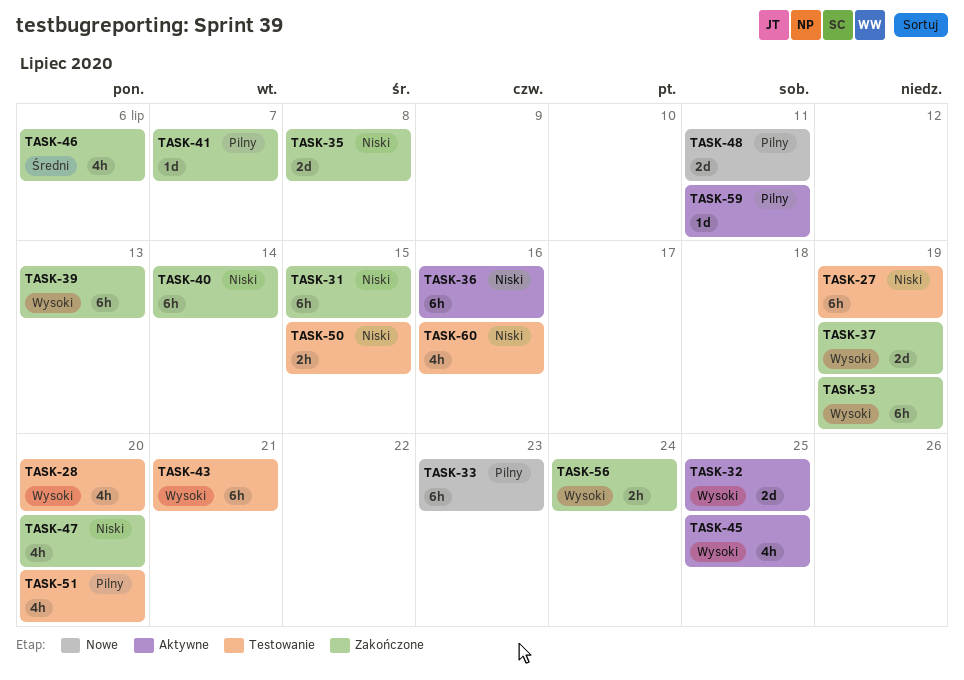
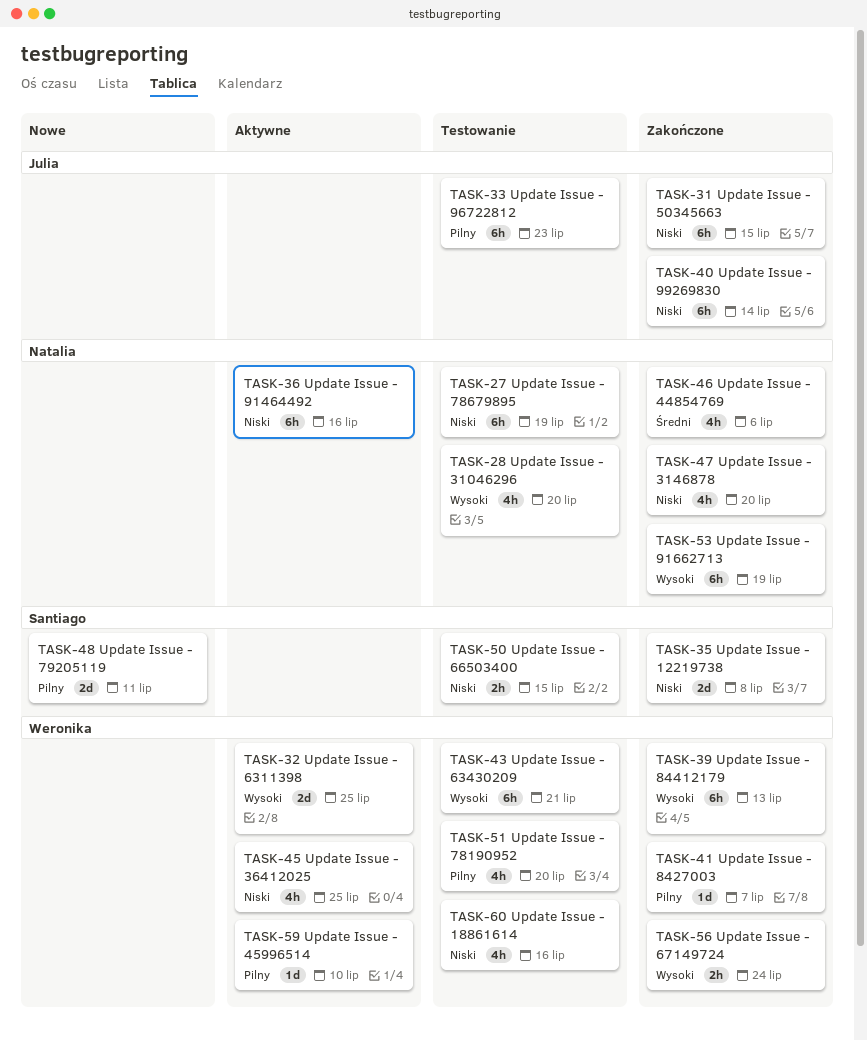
TASK-33, status: Nowe -> Testowanie
TASK-37: present -> none
TASK-45, priority: Wysoki -> Niski
TASK-59, due: Jul 11 -> Jul 10

